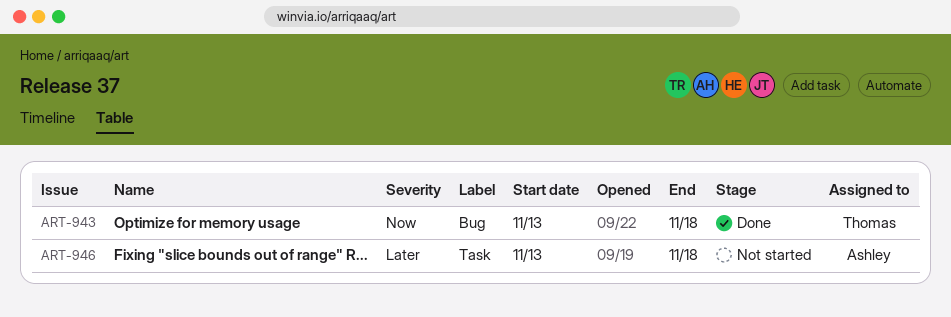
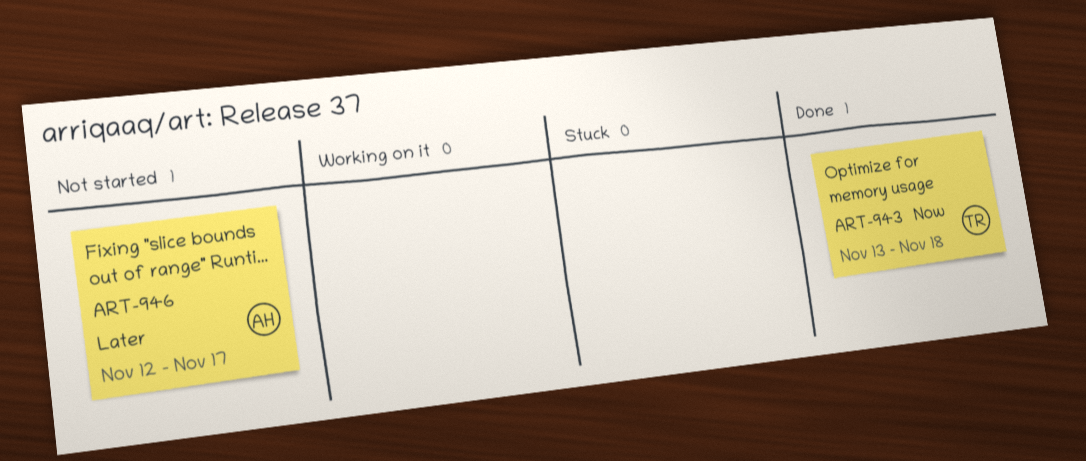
ART-946, start: Nov 13 -> Nov 12
ART-946, due: Nov 18 -> Nov 17

